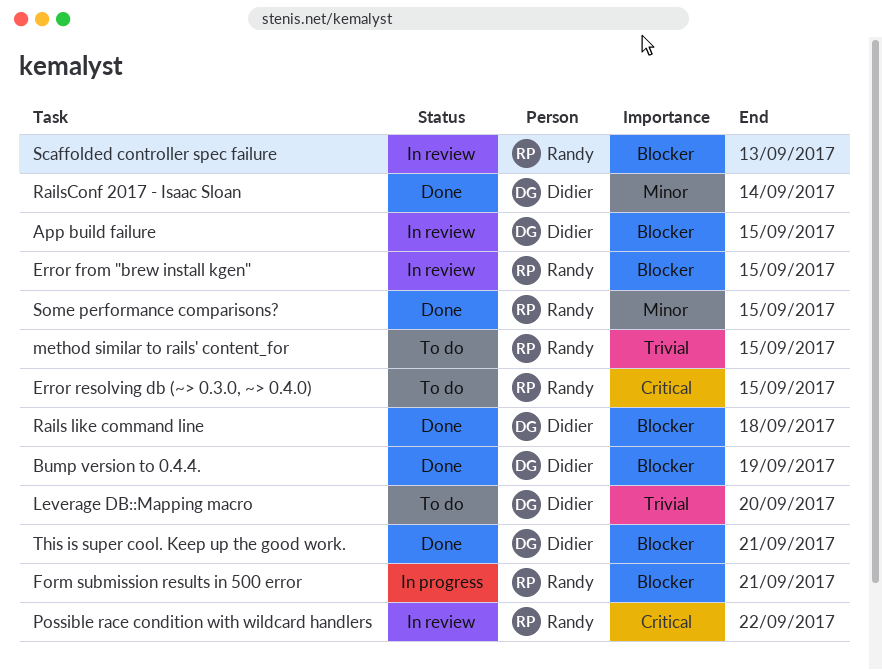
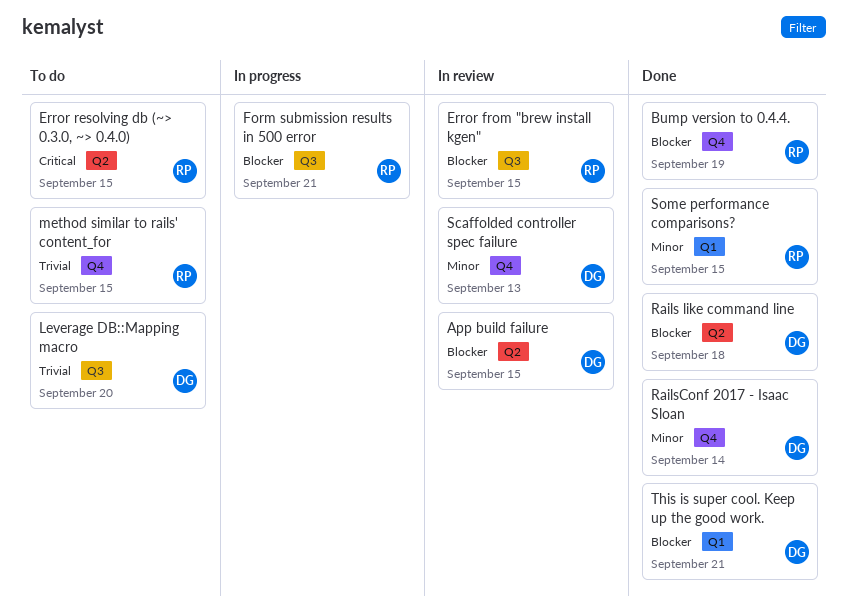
Bump version to 0.4.4., owner: Didier -> Randy
Possible race condition with wildcard handlers: present -> none
Scaffolded controller spec failure, owner: Randy -> Didier
Scaffolded controller spec failure, priority: Blocker -> Minor

